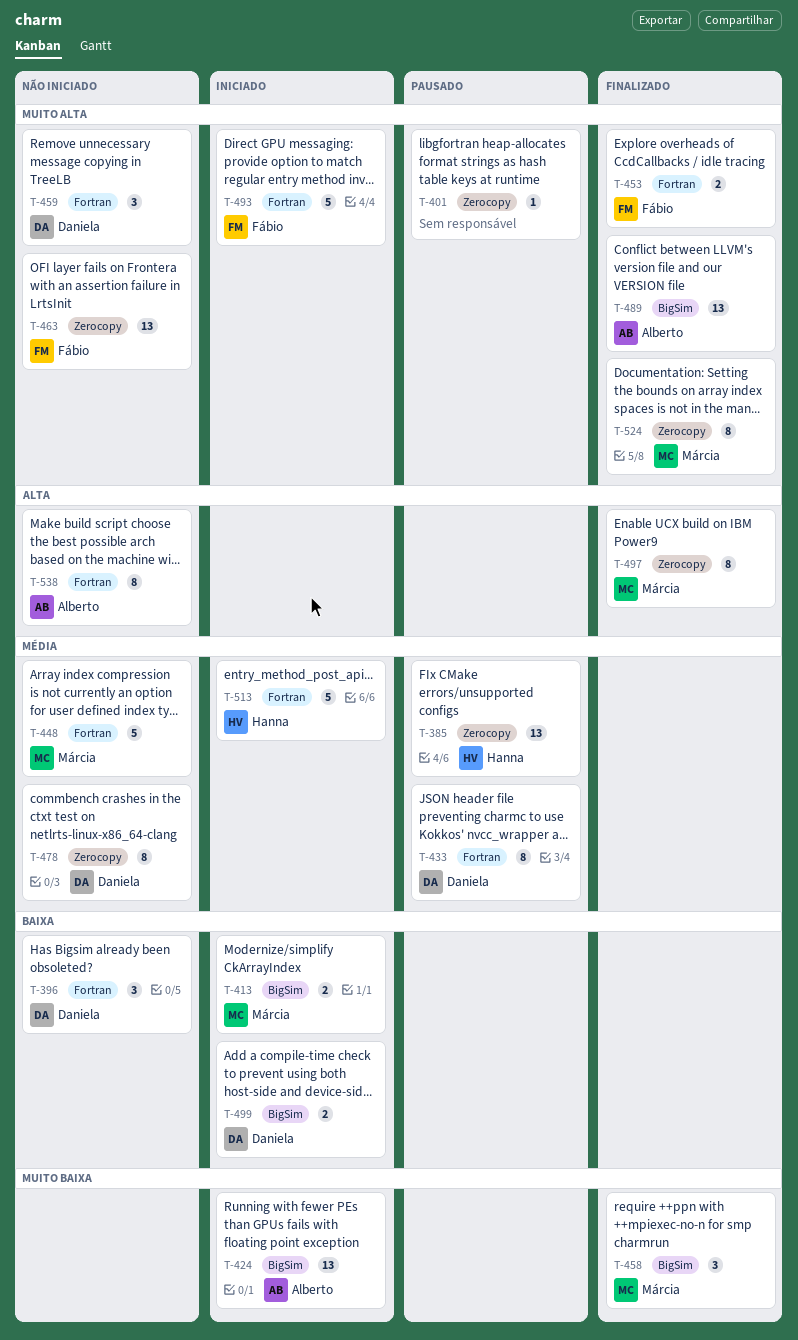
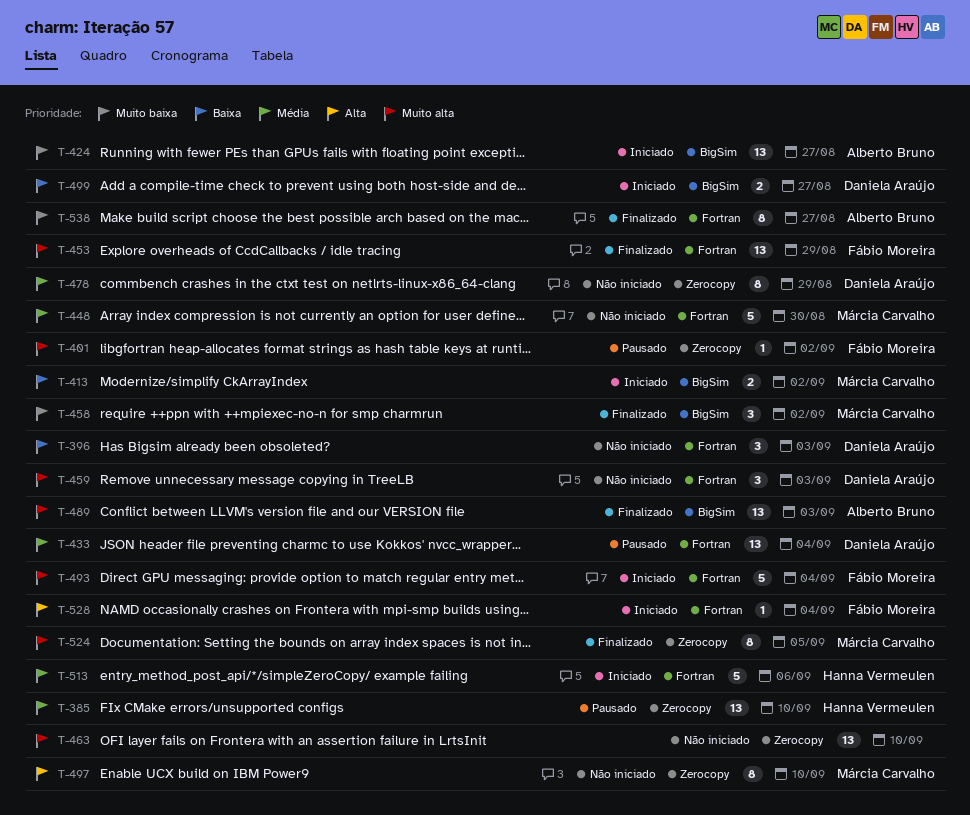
T-401, owner: none -> Fábio Moreira
T-433, estimate: 8 -> 13
T-453, estimate: 2 -> 13
T-463, owner: Fábio Moreira -> none
T-497, status: Finalizado -> Não iniciado
T-528: none -> present
T-538, status: Não iniciado -> Finalizado
T-538, priority: Alta -> Muito baixa

